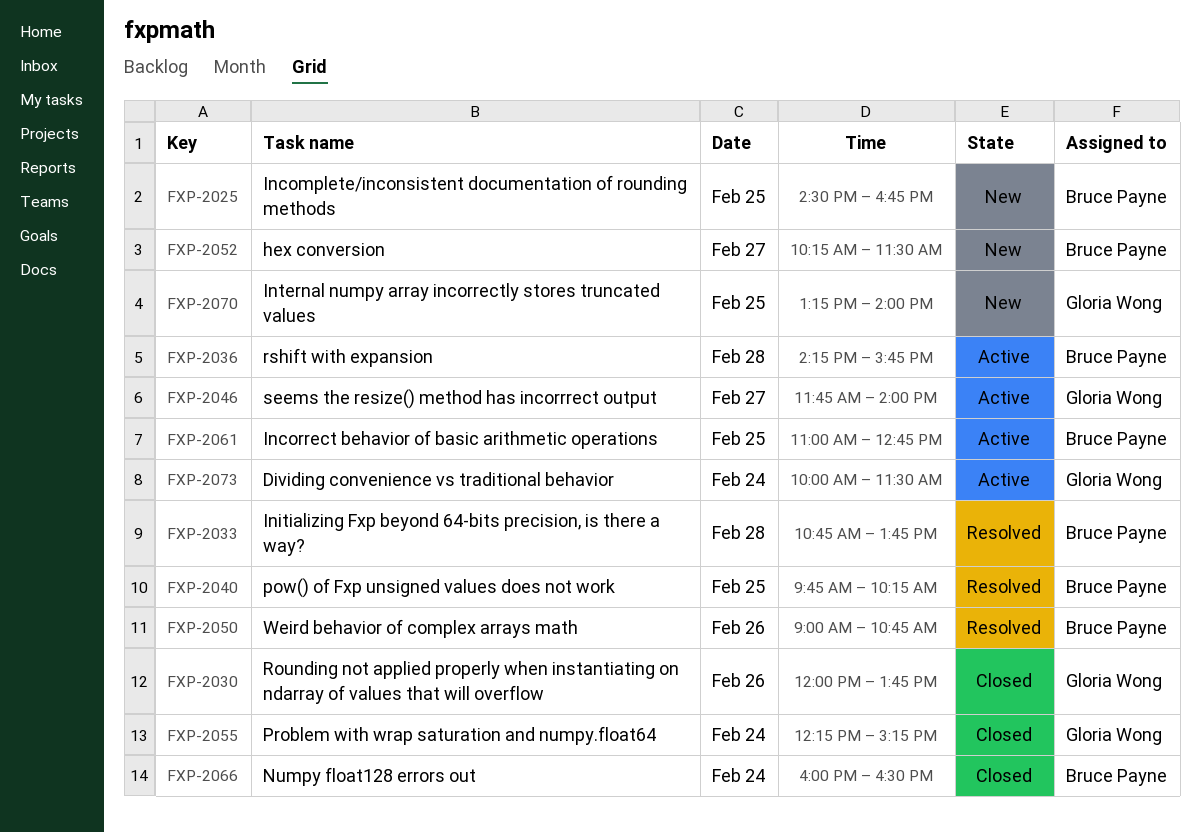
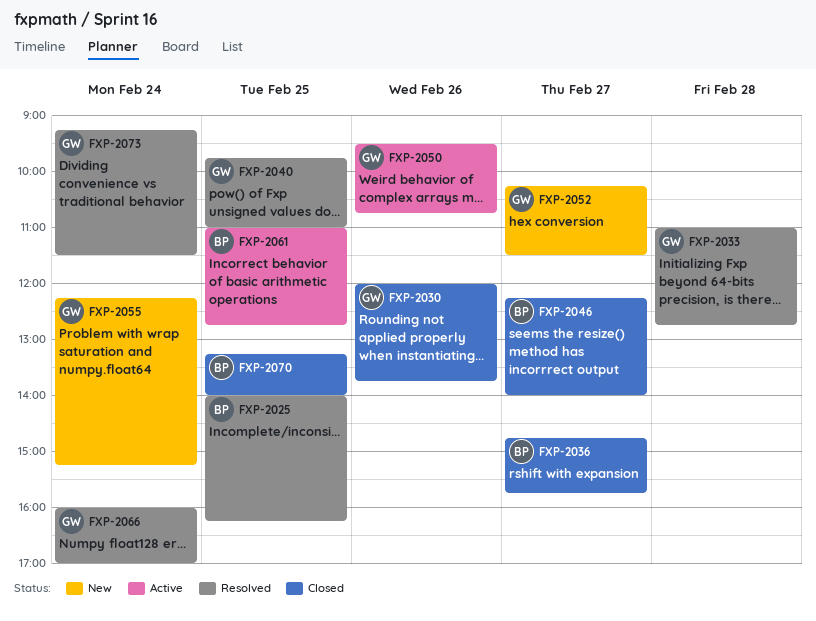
FXP-2025, status: New -> Resolved
FXP-2025, begins: 14:30 -> 14:00
FXP-2025, ends: 16:45 -> 16:15
FXP-2033, owner: Bruce Payne -> Gloria Wong
FXP-2033, begins: 10:45 -> 11:00
FXP-2033, ends: 13:45 -> 12:45
FXP-2036, status: Active -> Closed
FXP-2036, day: Feb 28 -> Feb 27
FXP-2036, begins: 14:15 -> 14:45
FXP-2040, owner: Bruce Payne -> Gloria Wong
FXP-2040, ends: 10:15 -> 11:00
FXP-2046, status: Active -> Closed
FXP-2046, owner: Gloria Wong -> Bruce Payne
FXP-2046, begins: 11:45 -> 12:15
FXP-2050, status: Resolved -> Active
FXP-2050, owner: Bruce Payne -> Gloria Wong
FXP-2050, begins: 09:00 -> 09:30
FXP-2052, owner: Bruce Payne -> Gloria Wong
FXP-2055, status: Closed -> New
FXP-2066, status: Closed -> Resolved
FXP-2066, owner: Bruce Payne -> Gloria Wong
FXP-2066, ends: 16:30 -> 17:00
FXP-2070, status: New -> Closed
FXP-2070, owner: Gloria Wong -> Bruce Payne
FXP-2073, status: Active -> Resolved
FXP-2073, begins: 10:00 -> 09:15

